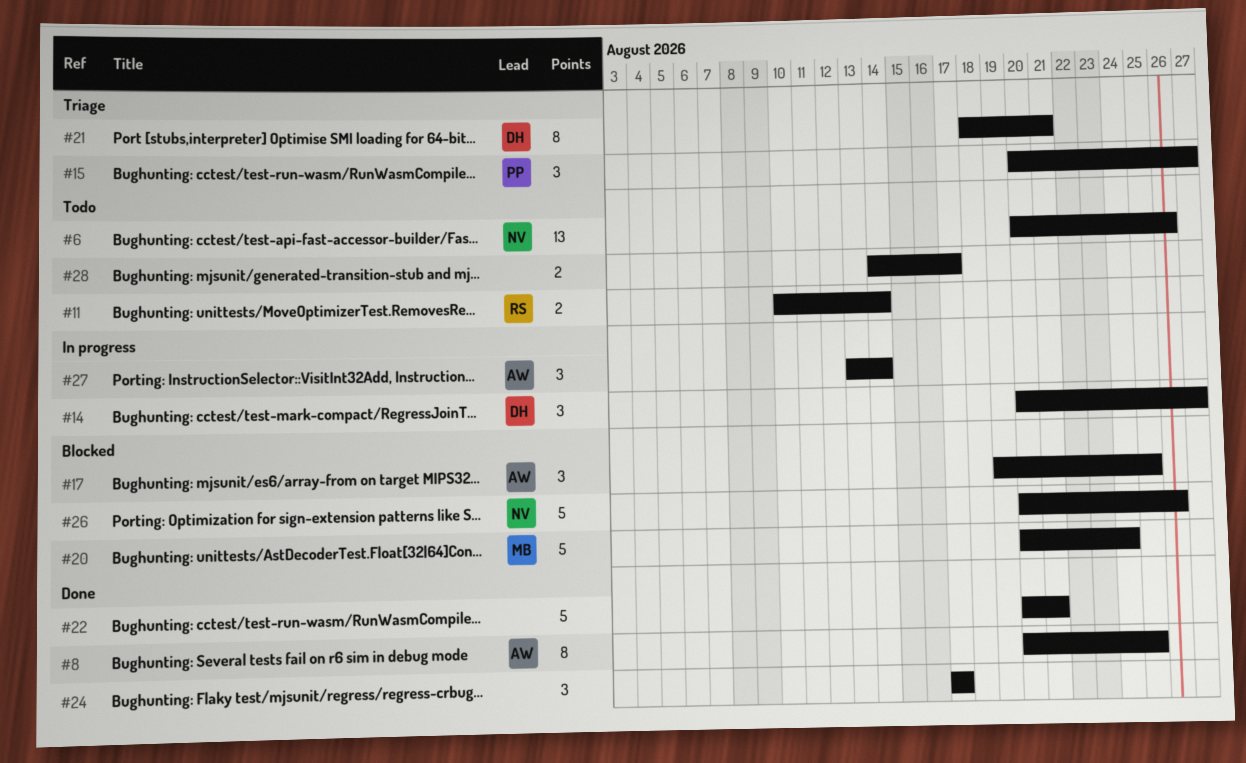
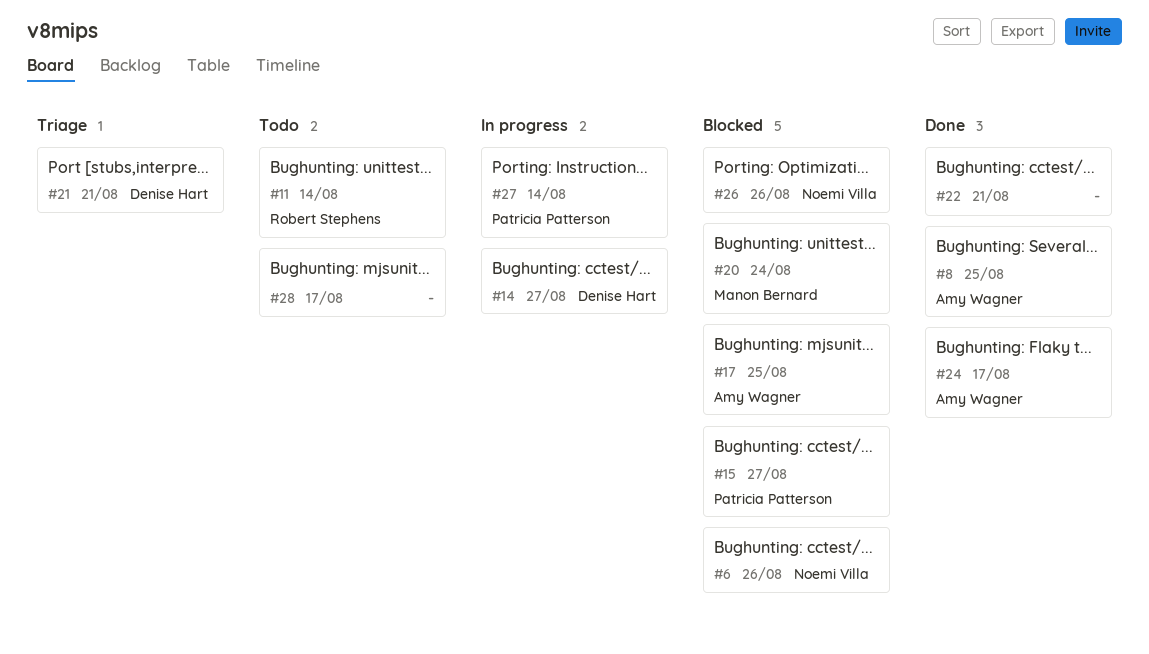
#6, status: Todo -> Blocked
#15, status: Triage -> Blocked
#24, owner: none -> Amy Wagner
#27, owner: Amy Wagner -> Patricia Patterson

